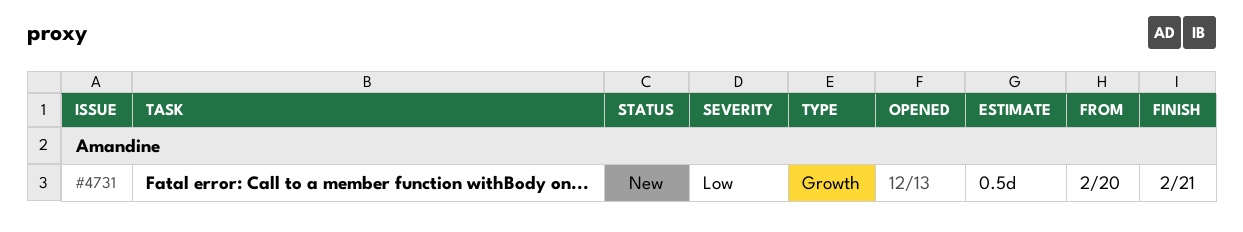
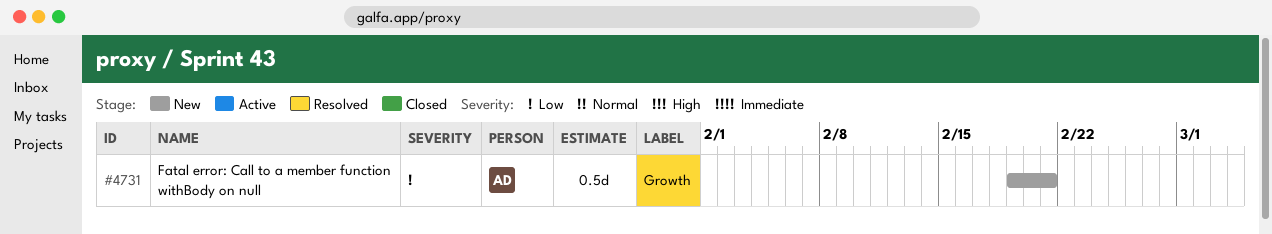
#4731, start: Feb 20 -> Feb 19

